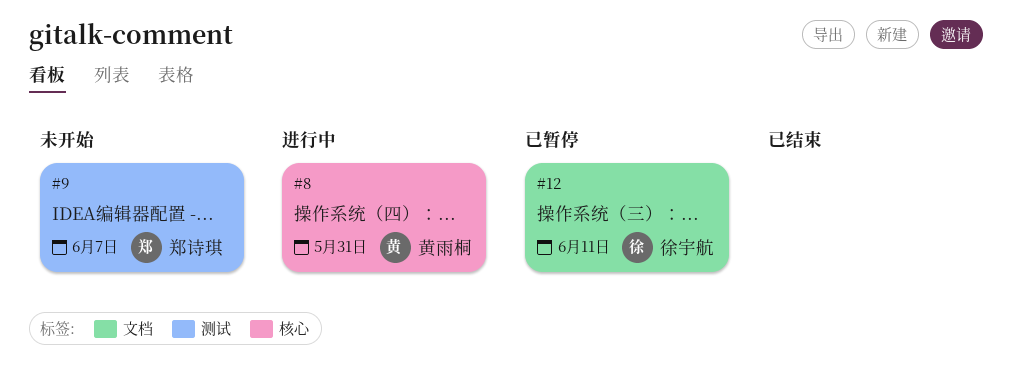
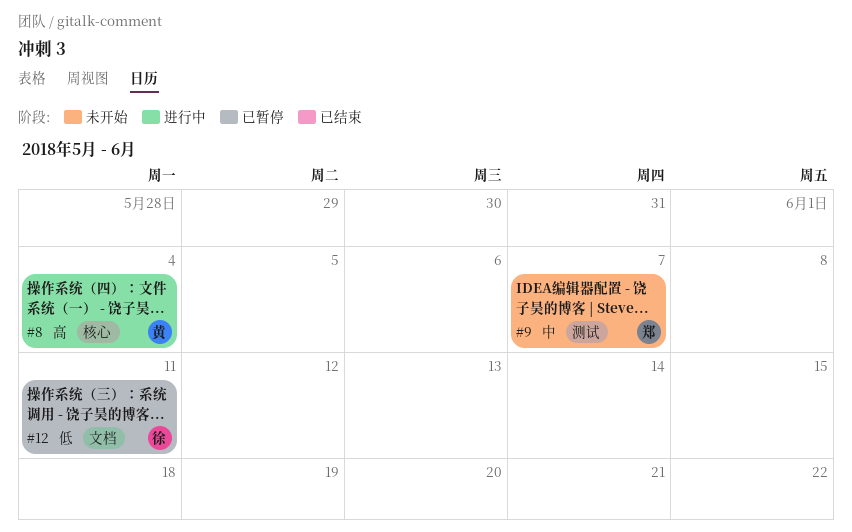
#8, due: May 31 -> Jun 4

